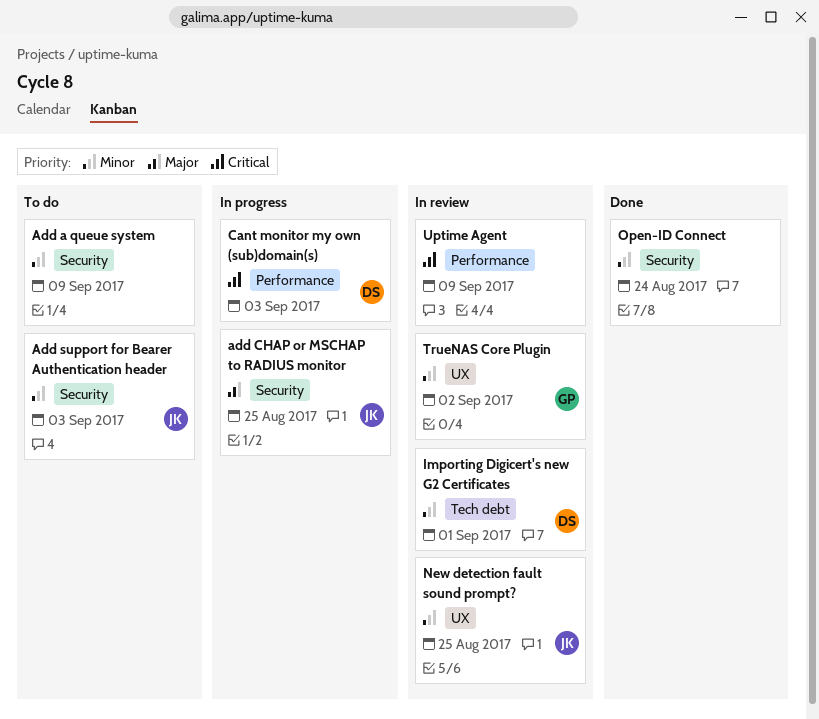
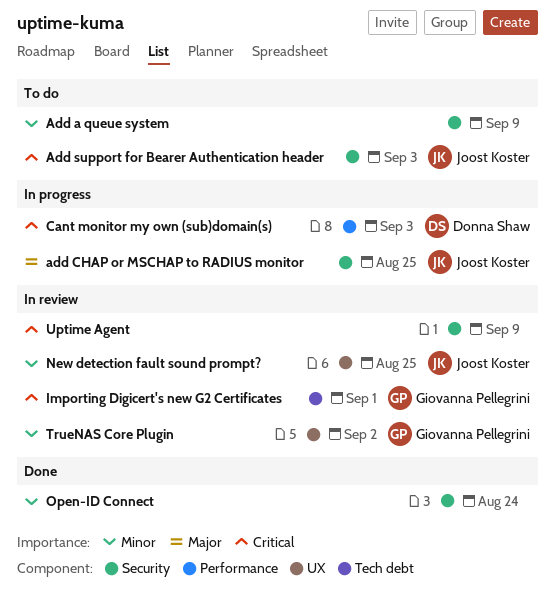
Add support for Bearer Authentication header, priority: Minor -> Critical
Importing Digicert's new G2 Certificates, owner: Donna Shaw -> Giovanna Pellegrini
Importing Digicert's new G2 Certificates, priority: Minor -> Critical
Uptime Agent, label: Performance -> Security

